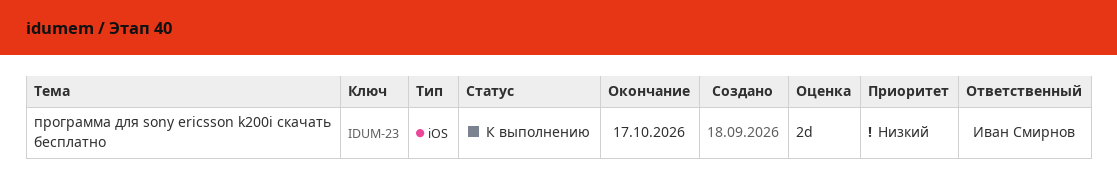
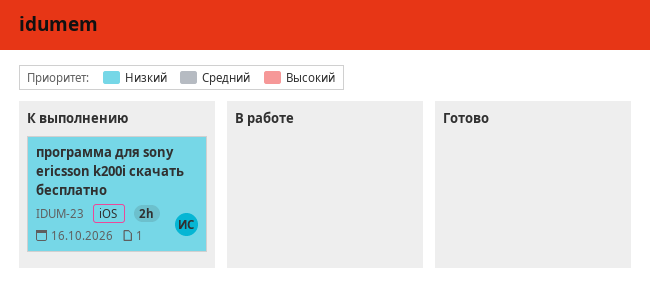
IDUM-23, estimate: 2d -> 2h
IDUM-23, due: Oct 17 -> Oct 16

